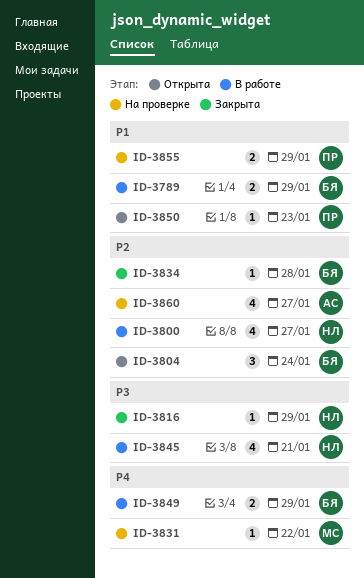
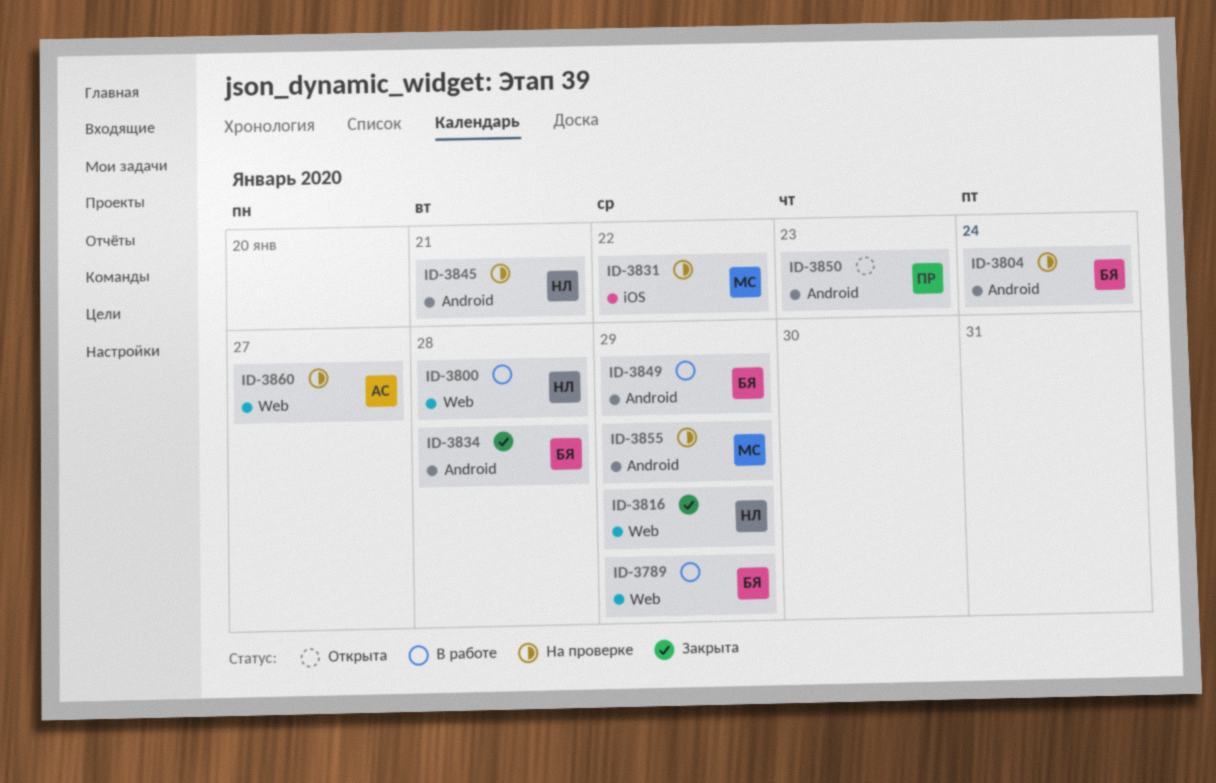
ID-3800, due: Jan 27 -> Jan 28
ID-3804, status: Открыта -> На проверке
ID-3845, status: В работе -> На проверке
ID-3855, owner: ПР -> МС

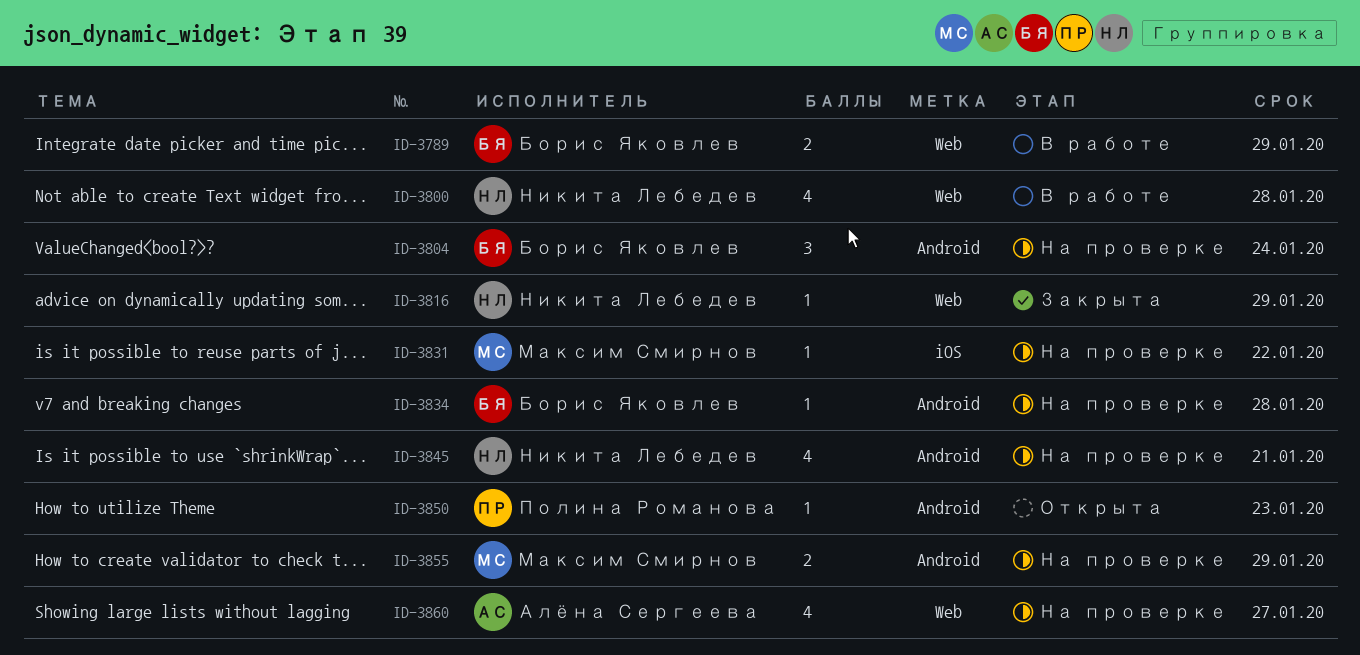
ID-3834, status: Закрыта -> На проверке
ID-3849: present -> none

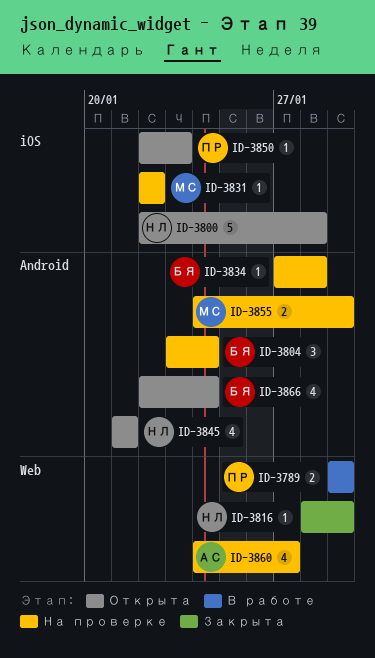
ID-3789, owner: Борис Яковлев -> Полина Романова
ID-3800, status: В работе -> Открыта
ID-3800, label: Web -> iOS
ID-3800, estimate: 4 -> 5
ID-3845, status: На проверке -> Открыта
ID-3850, label: Android -> iOS
ID-3866: none -> present

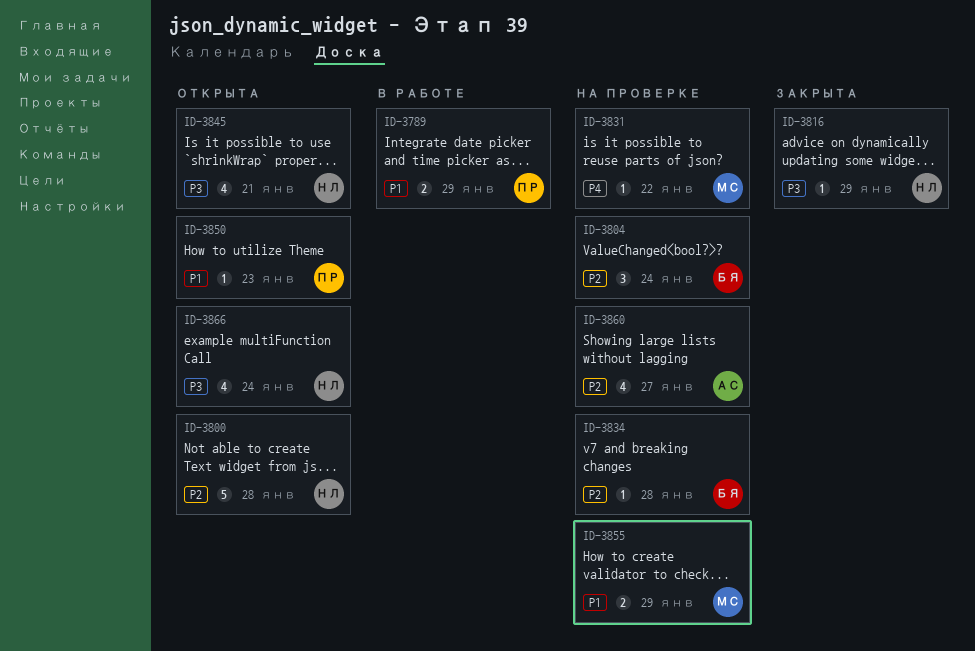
ID-3866, owner: БЯ -> НЛ

